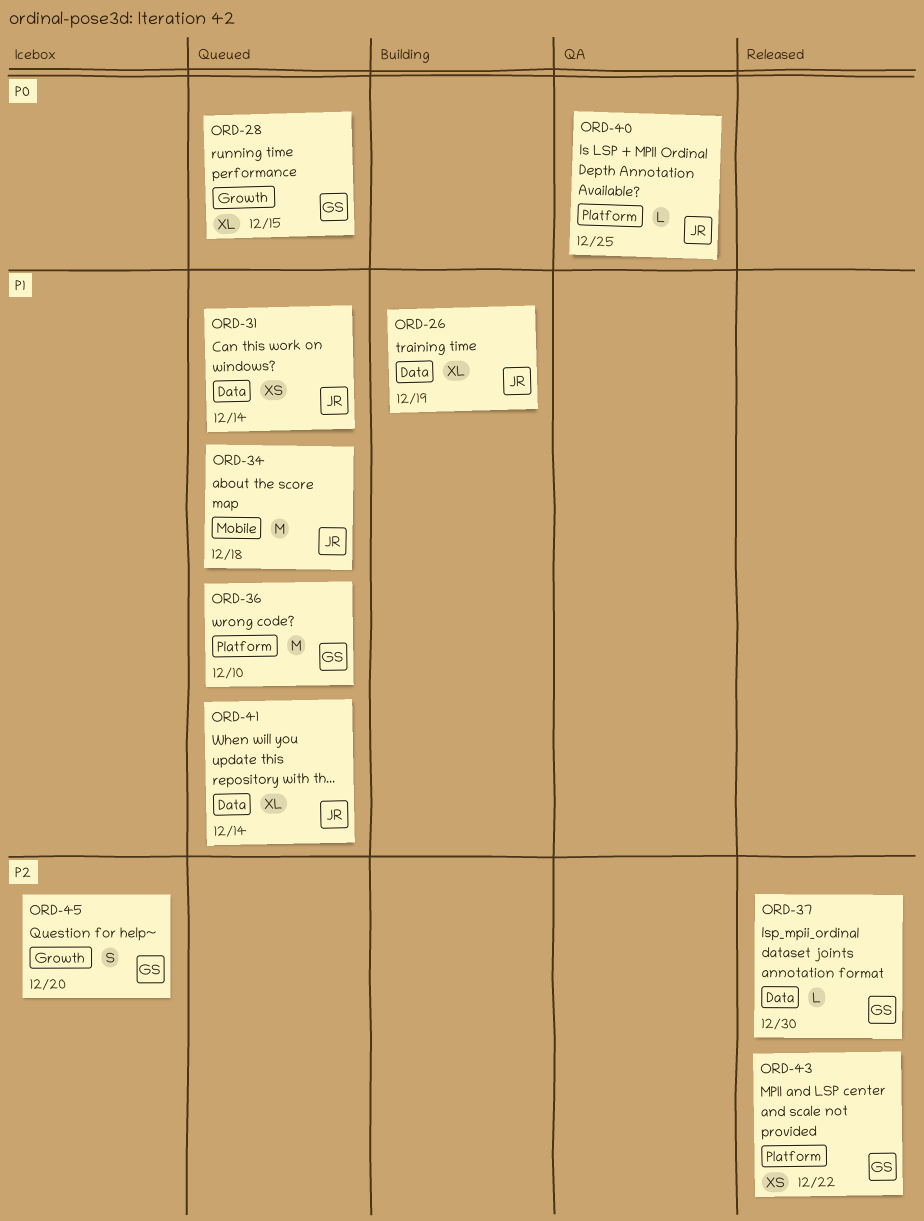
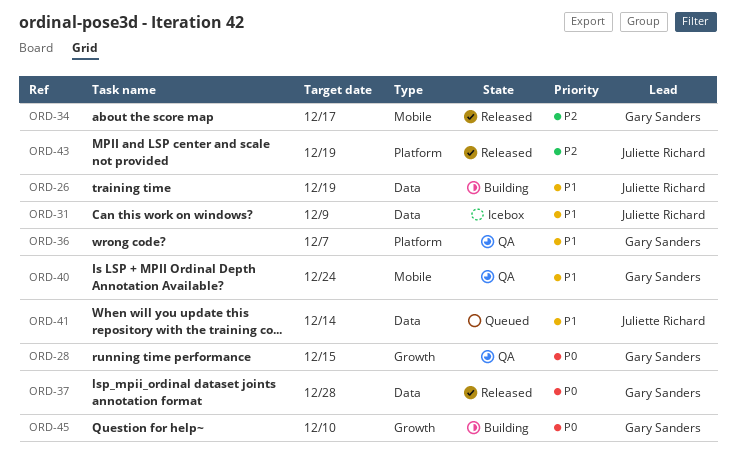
ORD-28, status: Queued -> QA
ORD-31, status: Queued -> Icebox
ORD-31, due: Dec 14 -> Dec 9
ORD-34, status: Queued -> Released
ORD-34, owner: Juliette Richard -> Gary Sanders
ORD-34, priority: P1 -> P2
ORD-34, due: Dec 18 -> Dec 17
ORD-36, status: Queued -> QA
ORD-36, due: Dec 10 -> Dec 7
ORD-37, priority: P2 -> P0
ORD-37, due: Dec 30 -> Dec 28
ORD-40, owner: Juliette Richard -> Gary Sanders
ORD-40, priority: P0 -> P1
ORD-40, label: Platform -> Mobile
ORD-40, due: Dec 25 -> Dec 24
ORD-43, owner: Gary Sanders -> Juliette Richard
ORD-43, due: Dec 22 -> Dec 19
ORD-45, status: Icebox -> Building
ORD-45, priority: P2 -> P0
ORD-45, due: Dec 20 -> Dec 10

